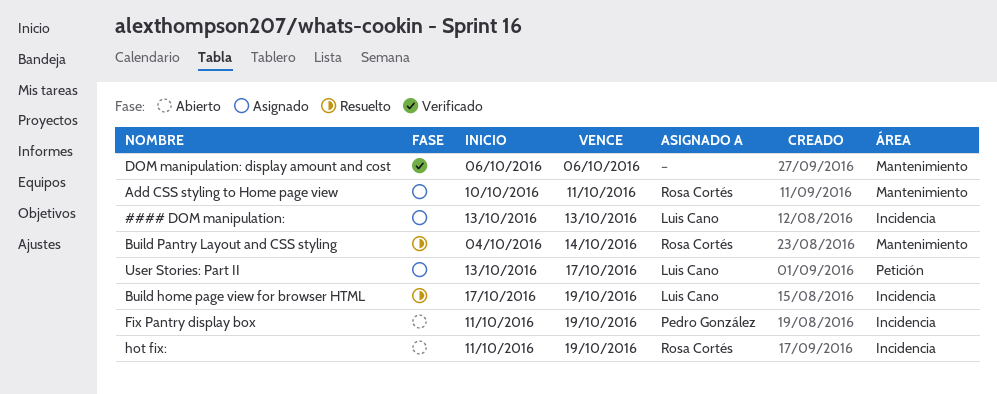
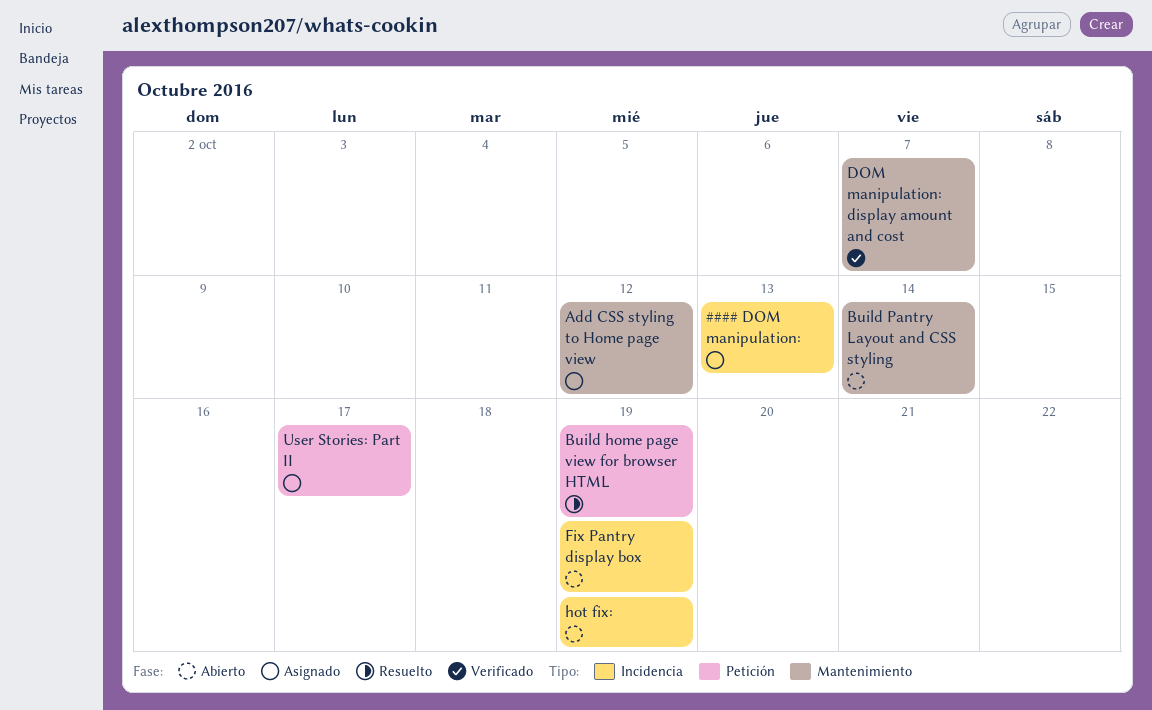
Add CSS styling to Home page view, due: Oct 11 -> Oct 12
Build home page view for browser HTML, label: Incidencia -> Petición
Build Pantry Layout and CSS styling, status: Resuelto -> Abierto
DOM manipulation: display amount and cost, due: Oct 6 -> Oct 7

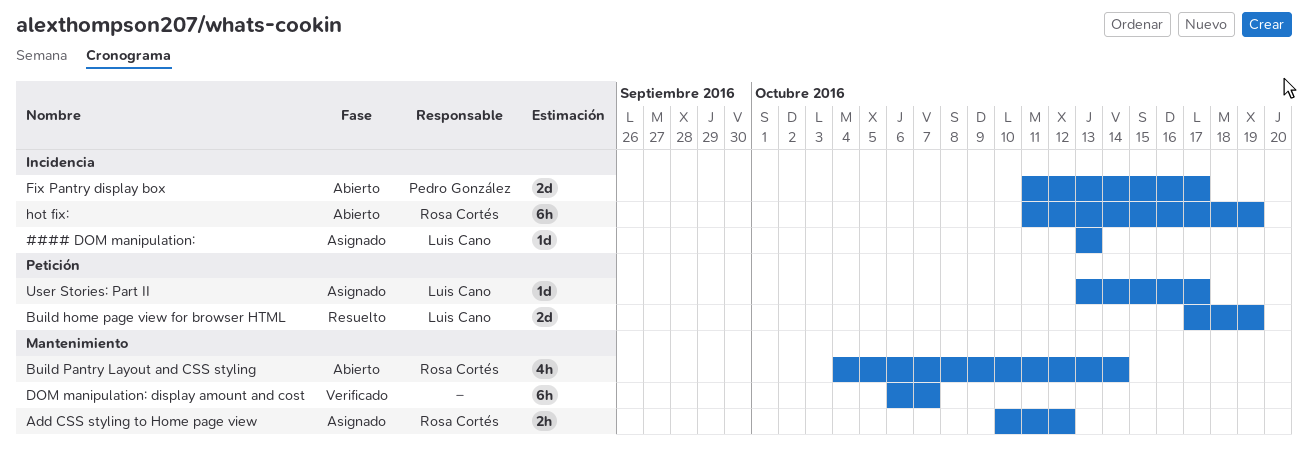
Fix Pantry display box, due: Oct 19 -> Oct 17

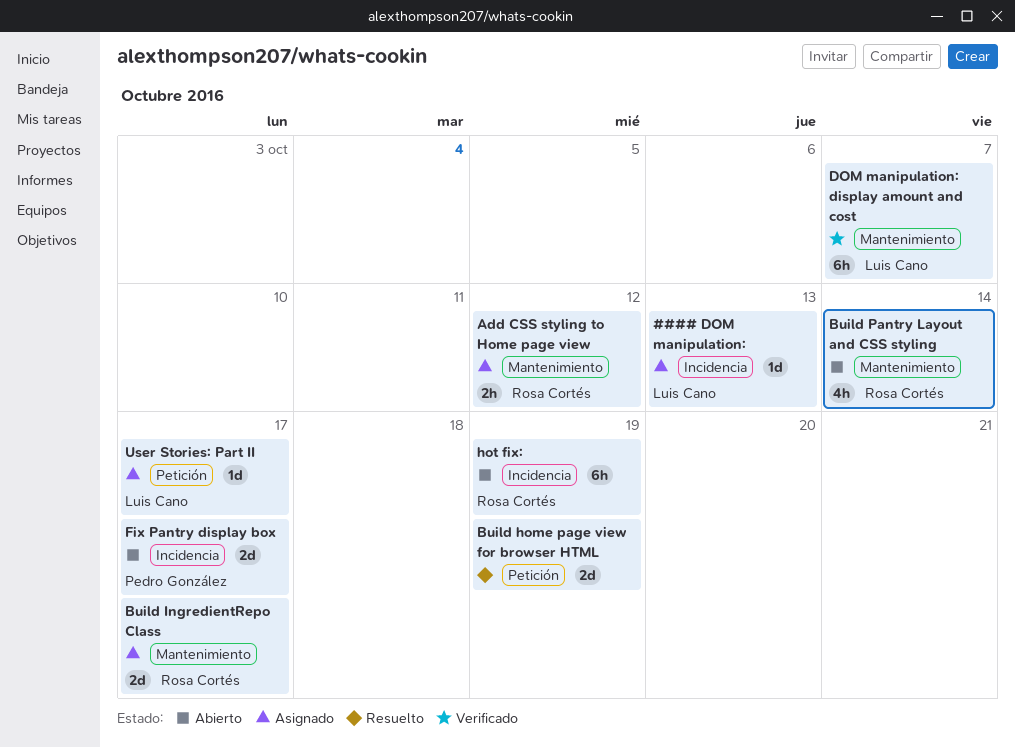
Build home page view for browser HTML, owner: Luis Cano -> none
Build IngredientRepo Class: none -> present
DOM manipulation: display amount and cost, owner: none -> Luis Cano

